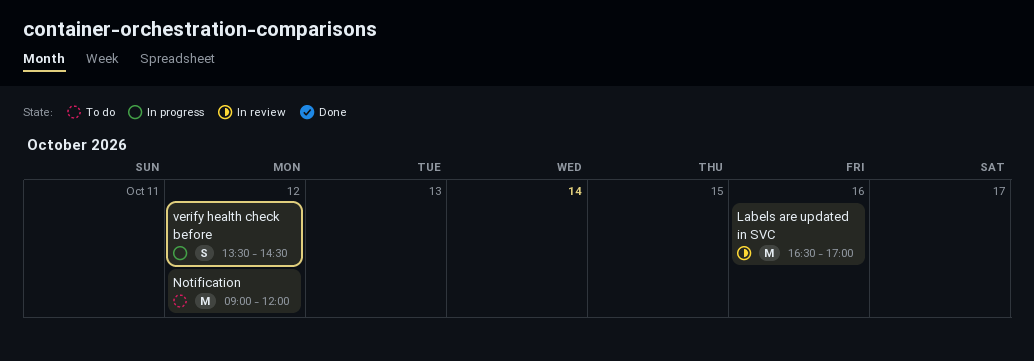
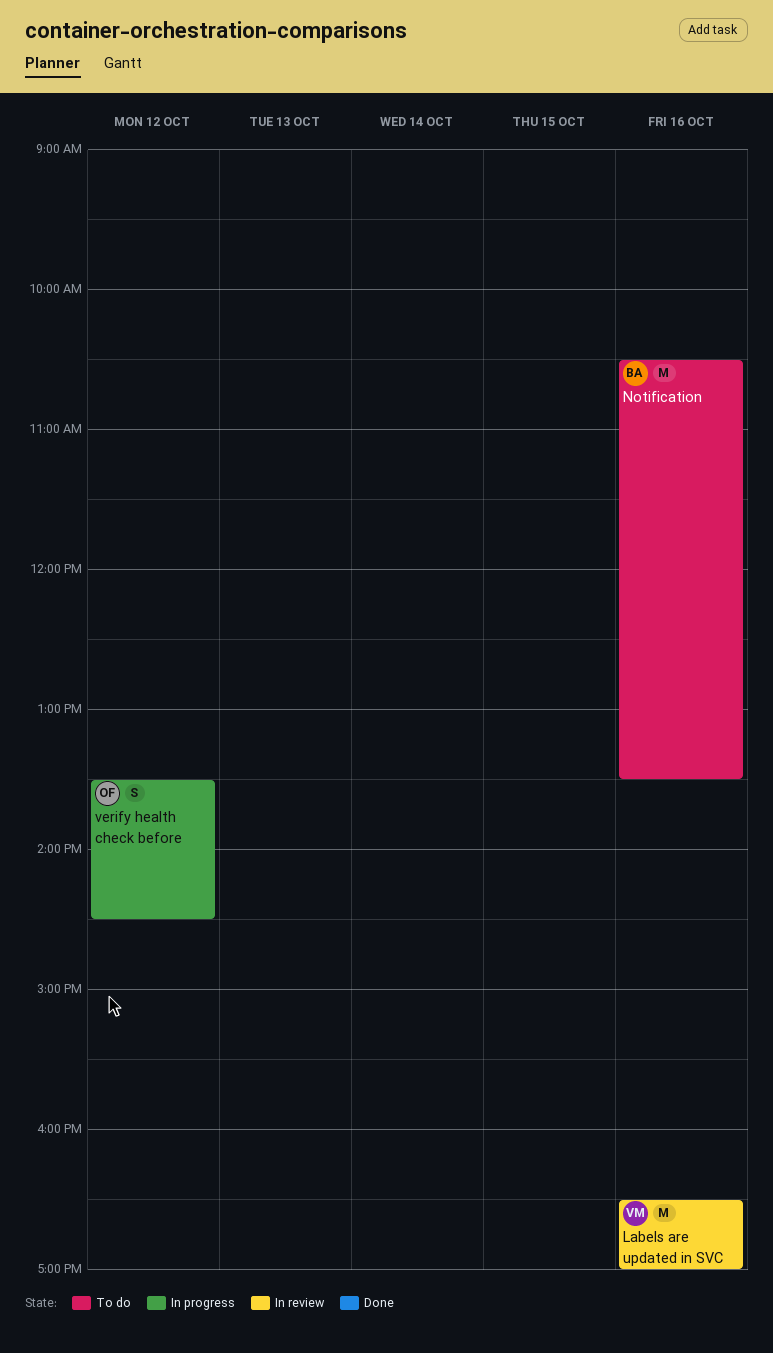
Notification, day: Oct 12 -> Oct 16
Notification, begins: 09:00 -> 10:30
Notification, ends: 12:00 -> 13:30

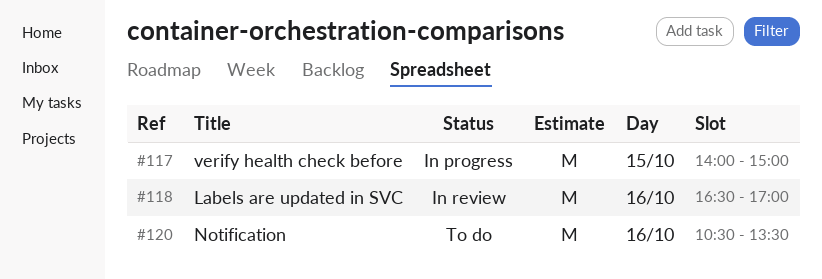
verify health check before, estimate: S -> M
verify health check before, day: Oct 12 -> Oct 15
verify health check before, begins: 13:30 -> 14:00
verify health check before, ends: 14:30 -> 15:00

